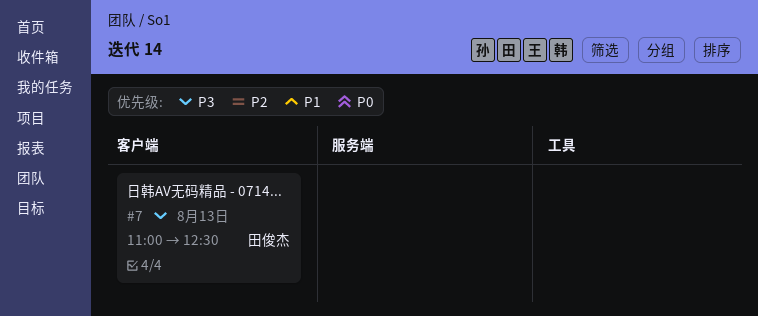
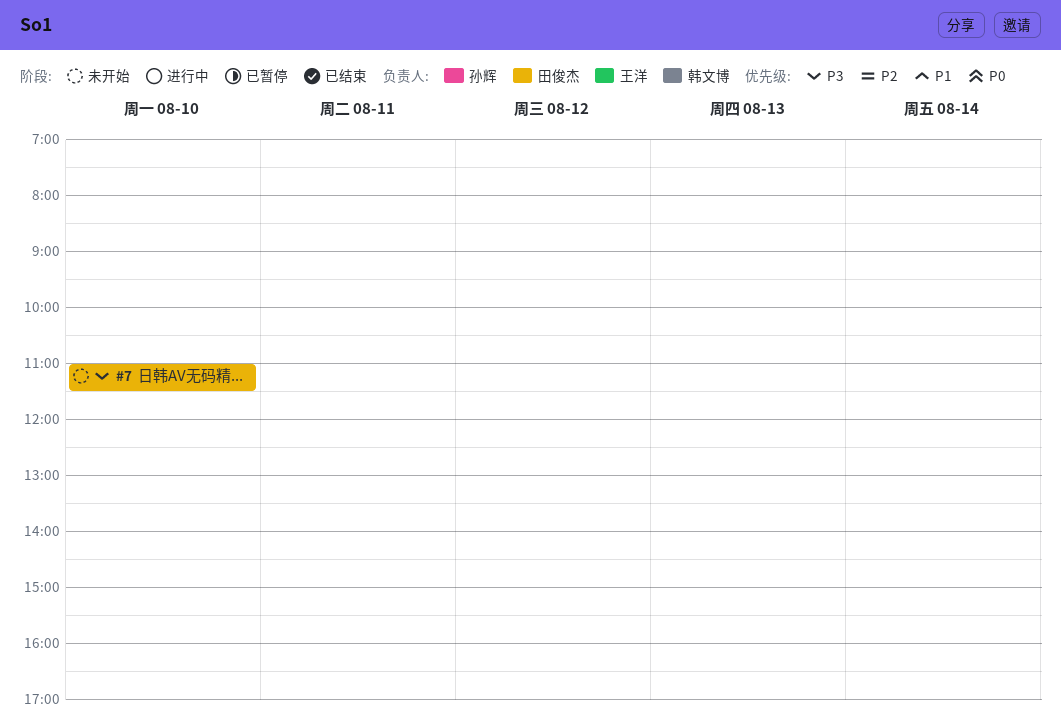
#7, day: Aug 13 -> Aug 10
#7, ends: 12:30 -> 11:30

